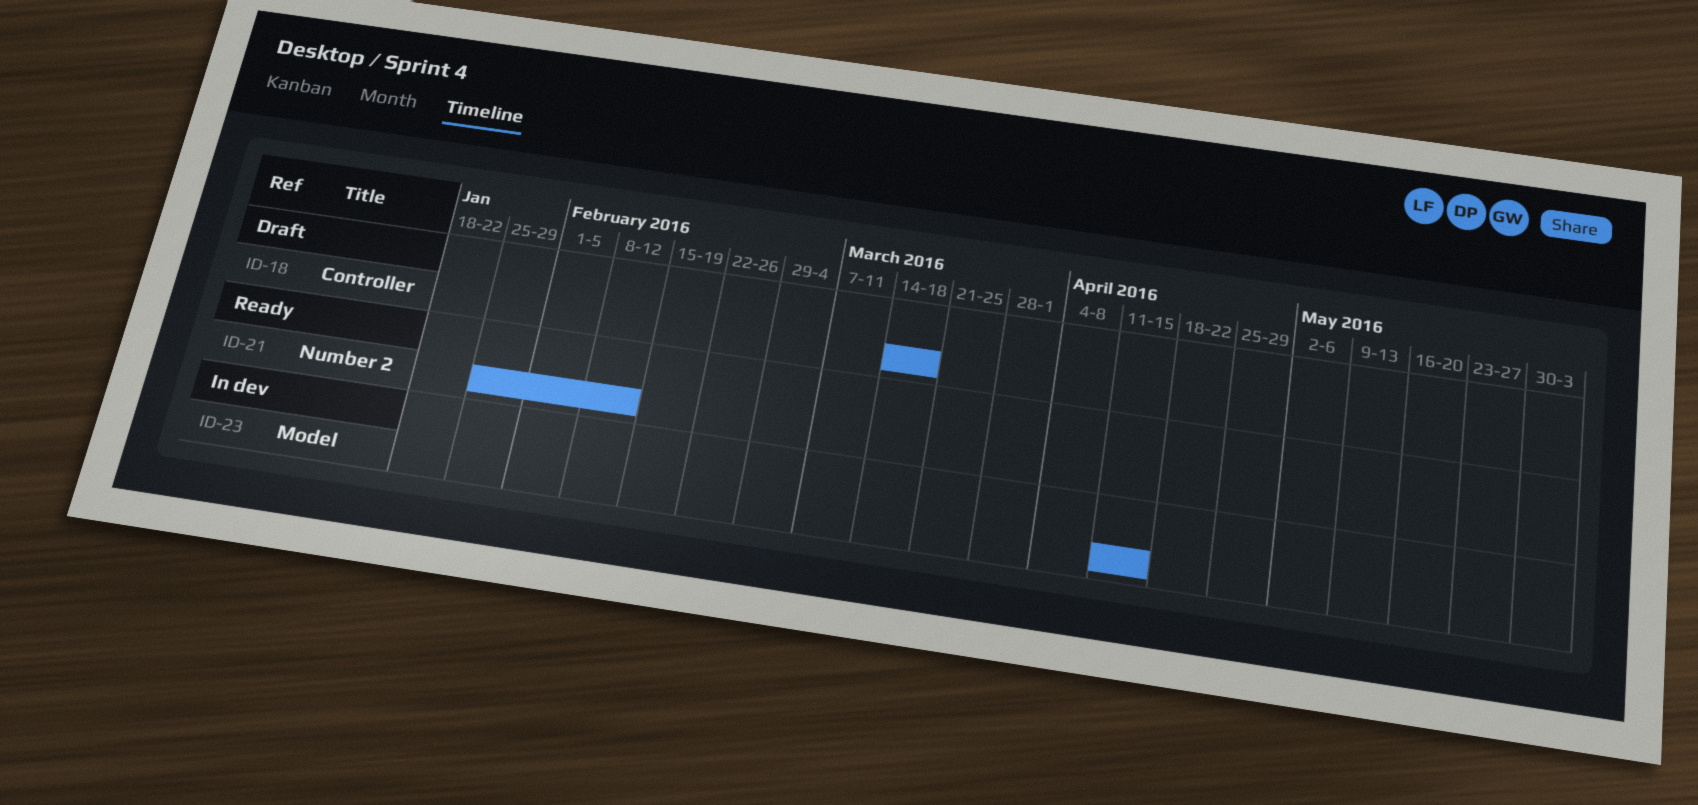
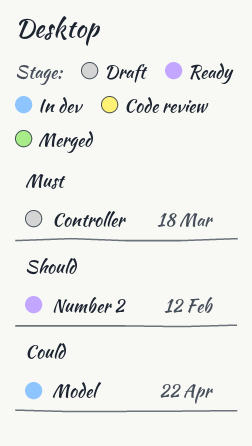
Model, due: Apr 15 -> Apr 22

